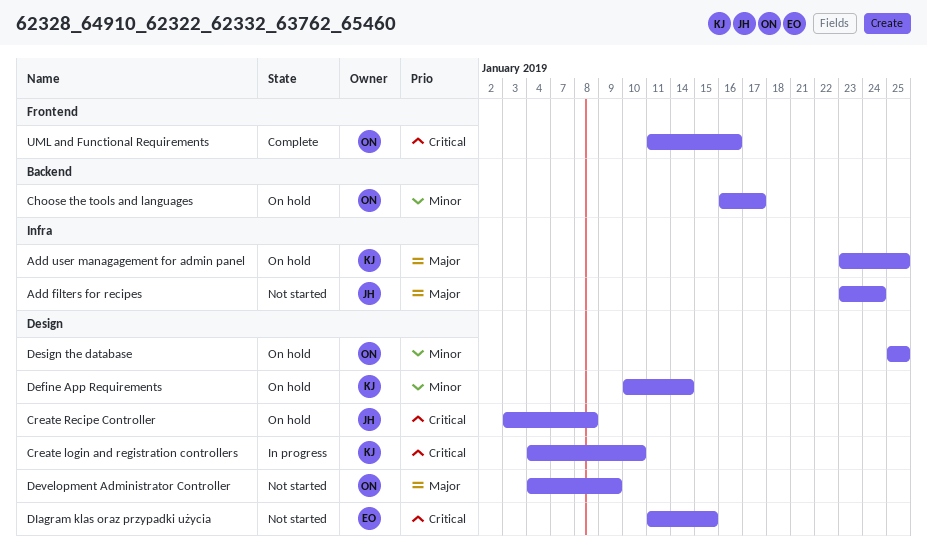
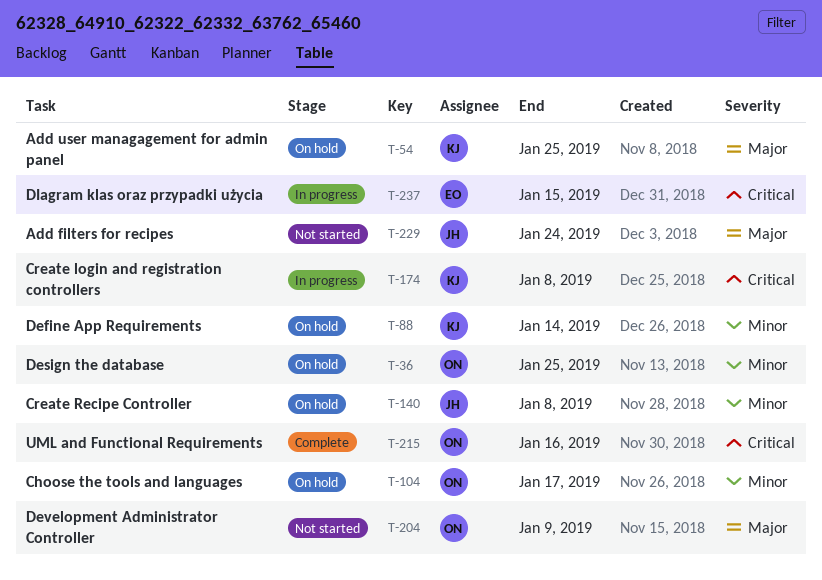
Create login and registration controllers, due: Jan 10 -> Jan 8
Create Recipe Controller, priority: Critical -> Minor
DIagram klas oraz przypadki użycia, status: Not started -> In progress

